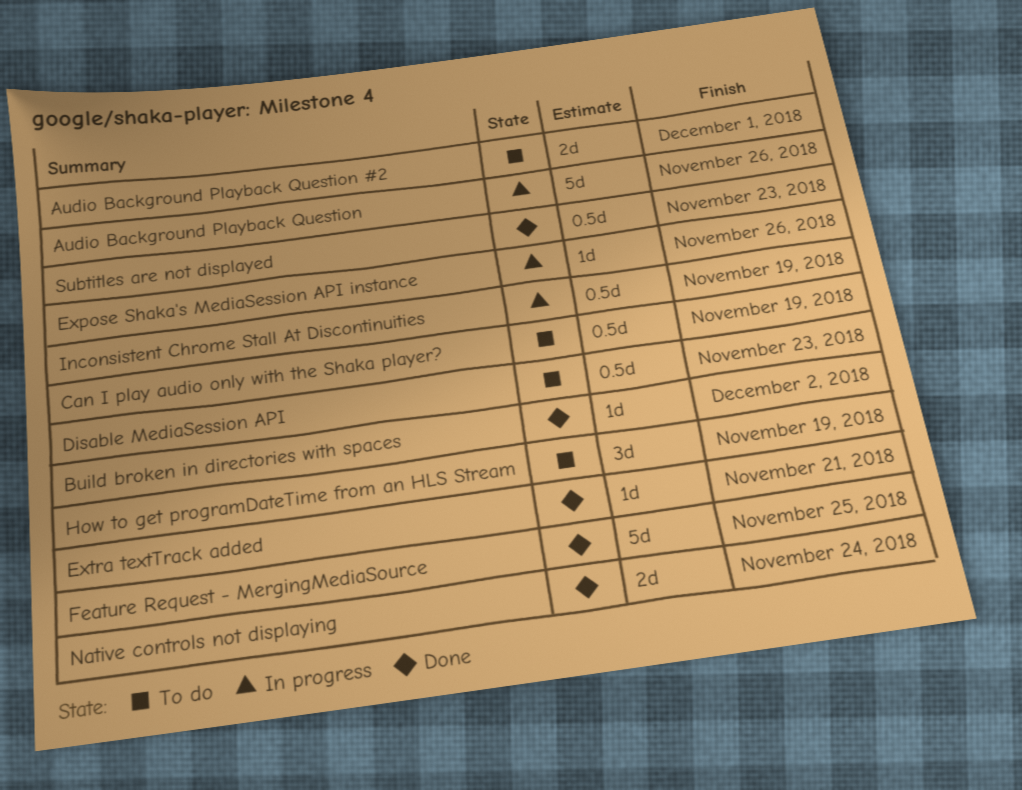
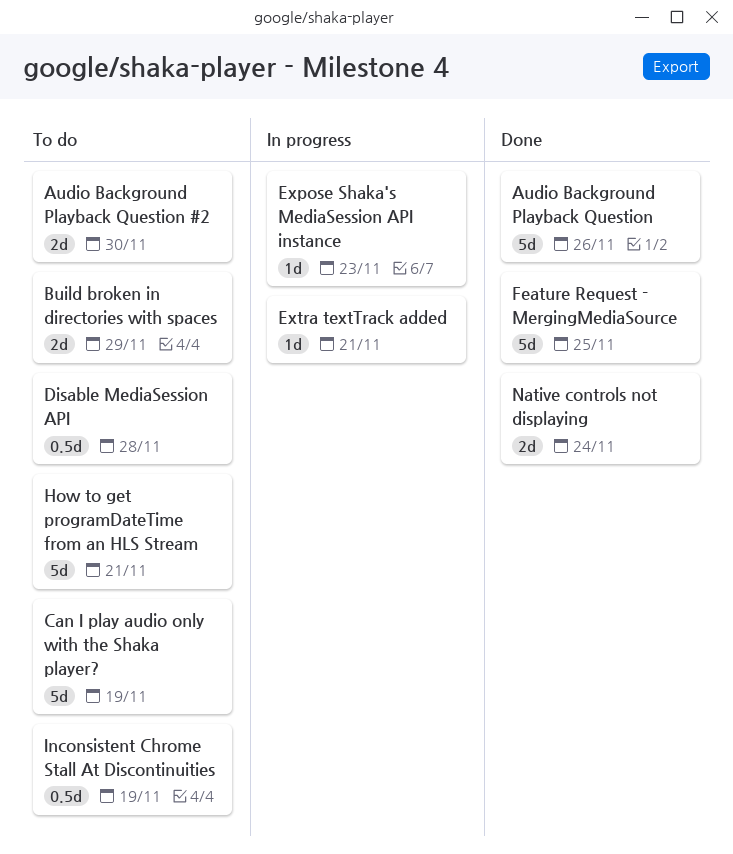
Audio Background Playback Question, status: In progress -> Done
Audio Background Playback Question #2, due: Dec 1 -> Nov 30
Build broken in directories with spaces, status: Done -> To do
Build broken in directories with spaces, estimate: 1d -> 2d
Build broken in directories with spaces, due: Dec 2 -> Nov 29
Can I play audio only with the Shaka player?, estimate: 0.5d -> 5d
Disable MediaSession API, due: Nov 23 -> Nov 28
Expose Shaka's MediaSession API instance, due: Nov 26 -> Nov 23
Extra textTrack added, status: Done -> In progress
How to get programDateTime from an HLS Stream, estimate: 3d -> 5d
How to get programDateTime from an HLS Stream, due: Nov 19 -> Nov 21
Inconsistent Chrome Stall At Discontinuities, status: In progress -> To do
Subtitles are not displayed: present -> none

